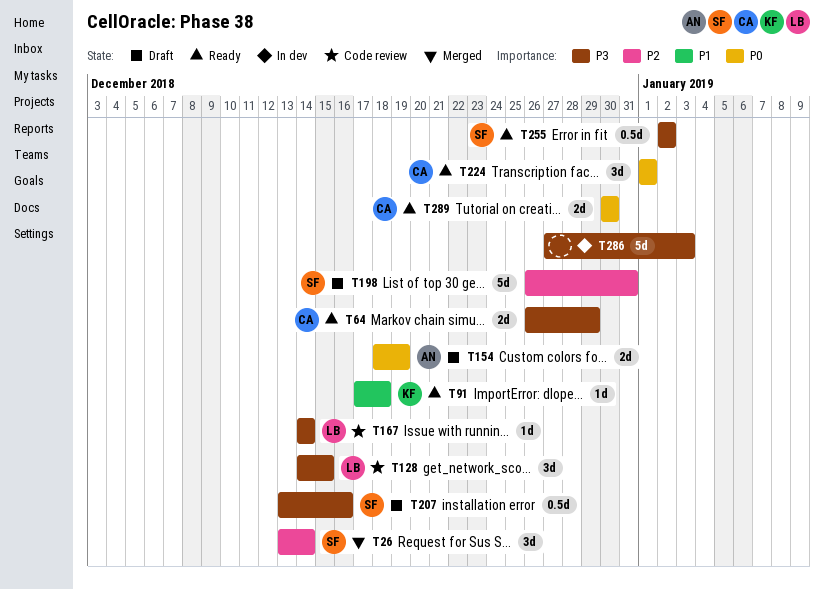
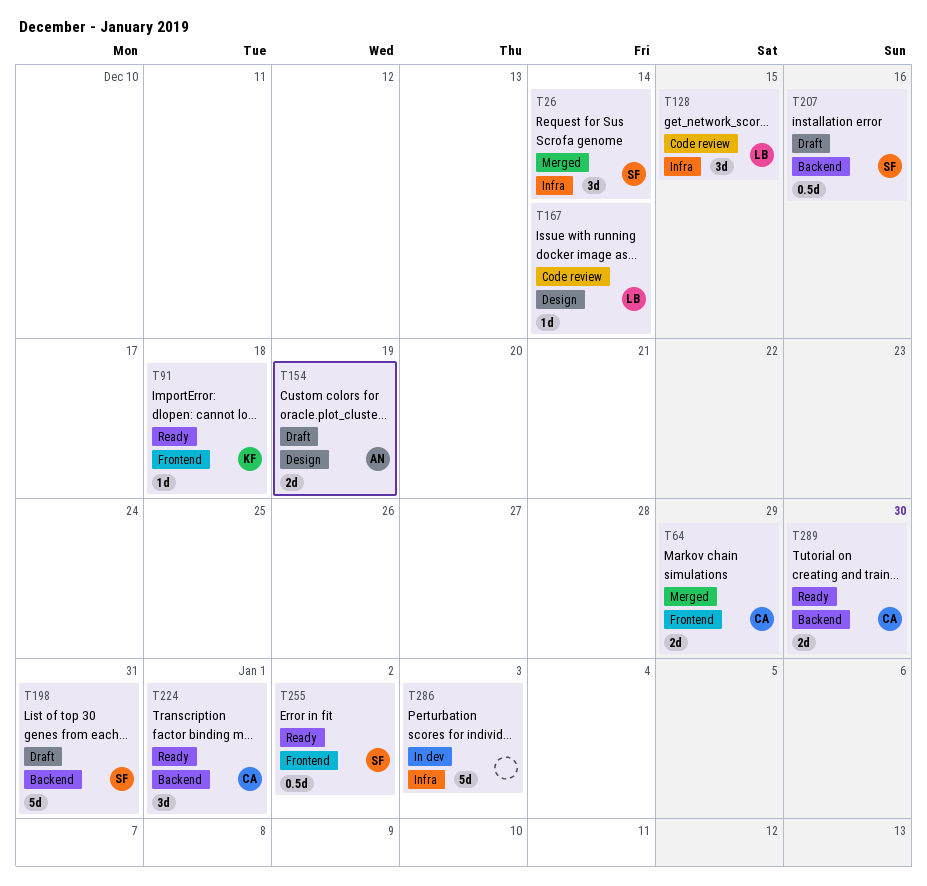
T64, status: Ready -> Merged

